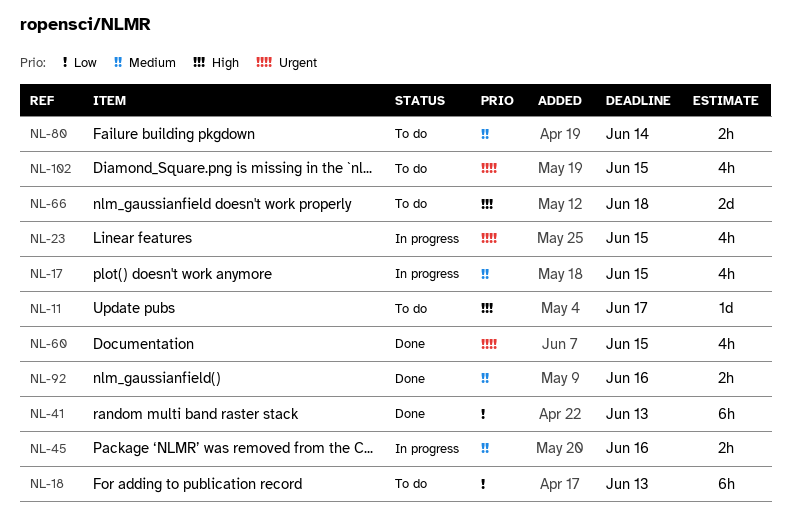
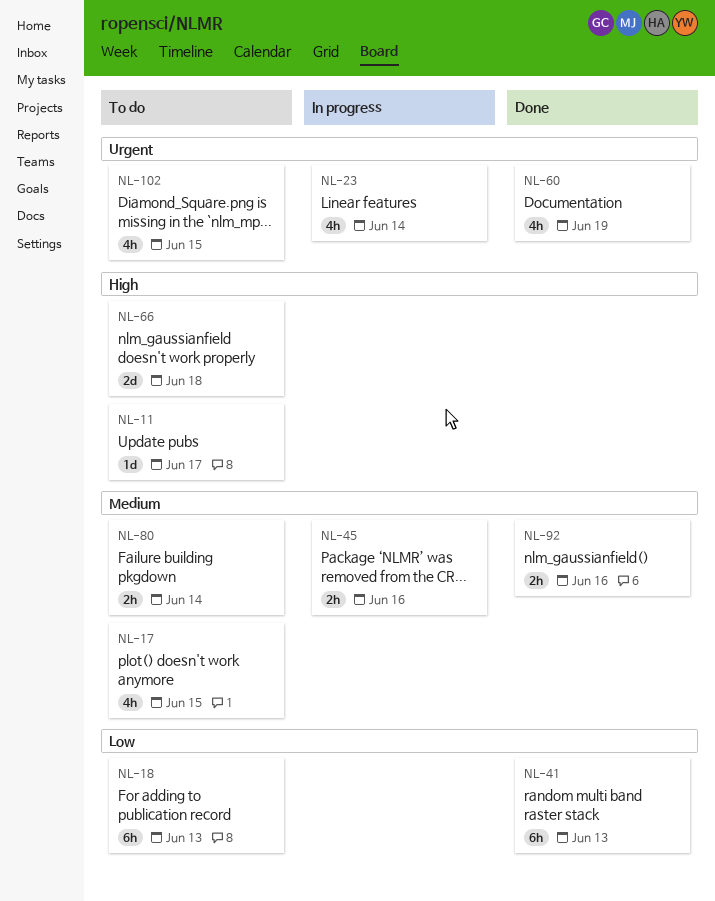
NL-17, status: In progress -> To do
NL-23, due: Jun 15 -> Jun 14
NL-60, due: Jun 15 -> Jun 19

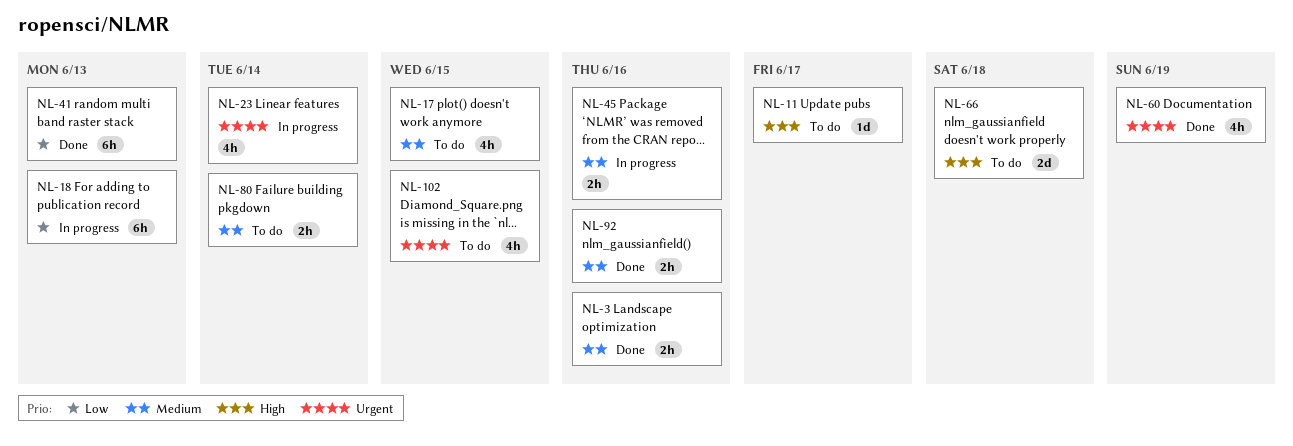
NL-3: none -> present
NL-18, status: To do -> In progress

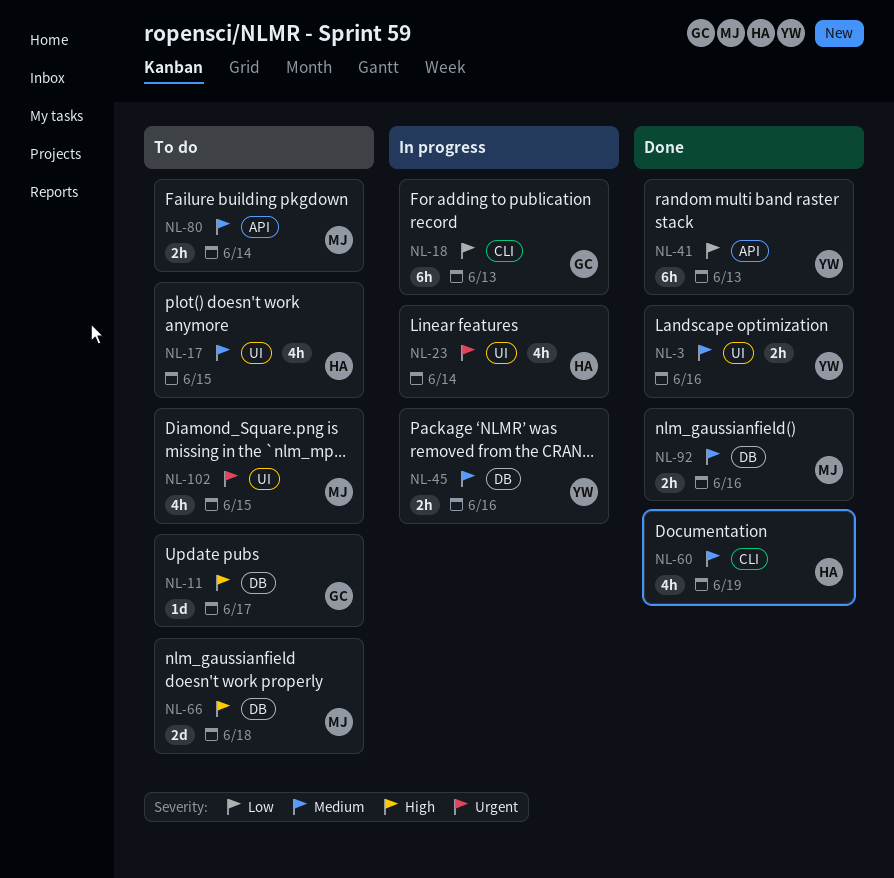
NL-60, priority: Urgent -> Medium

